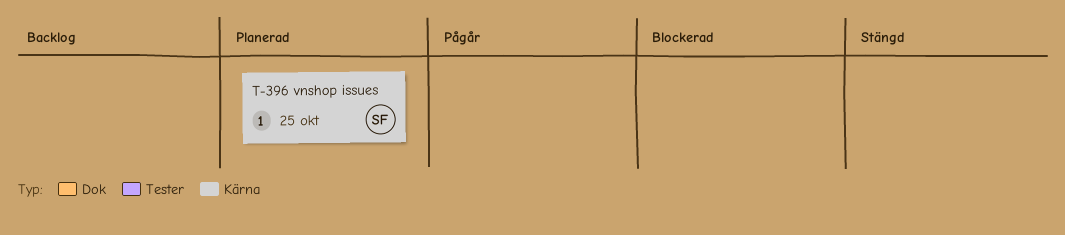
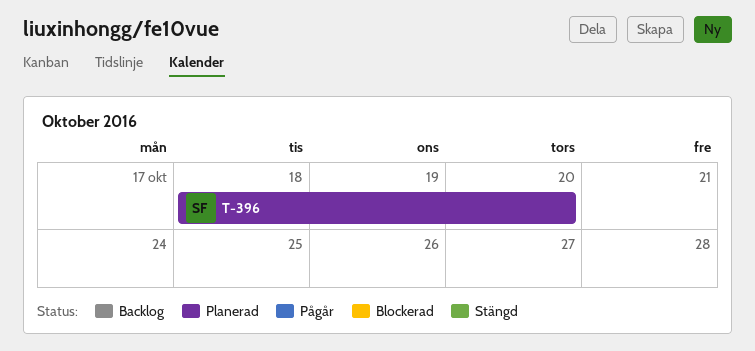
T-396, due: Oct 25 -> Oct 20

